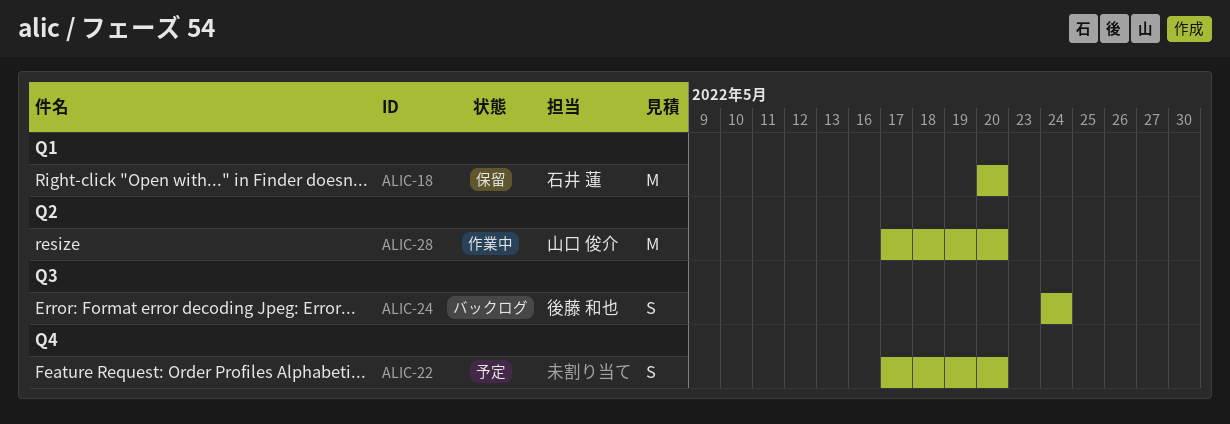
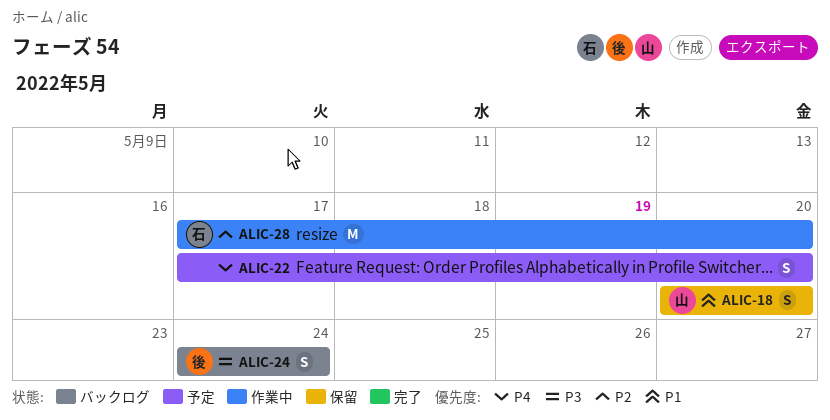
ALIC-18, owner: 石井 蓮 -> 山口 俊介
ALIC-18, estimate: M -> S
ALIC-28, owner: 山口 俊介 -> 石井 蓮

